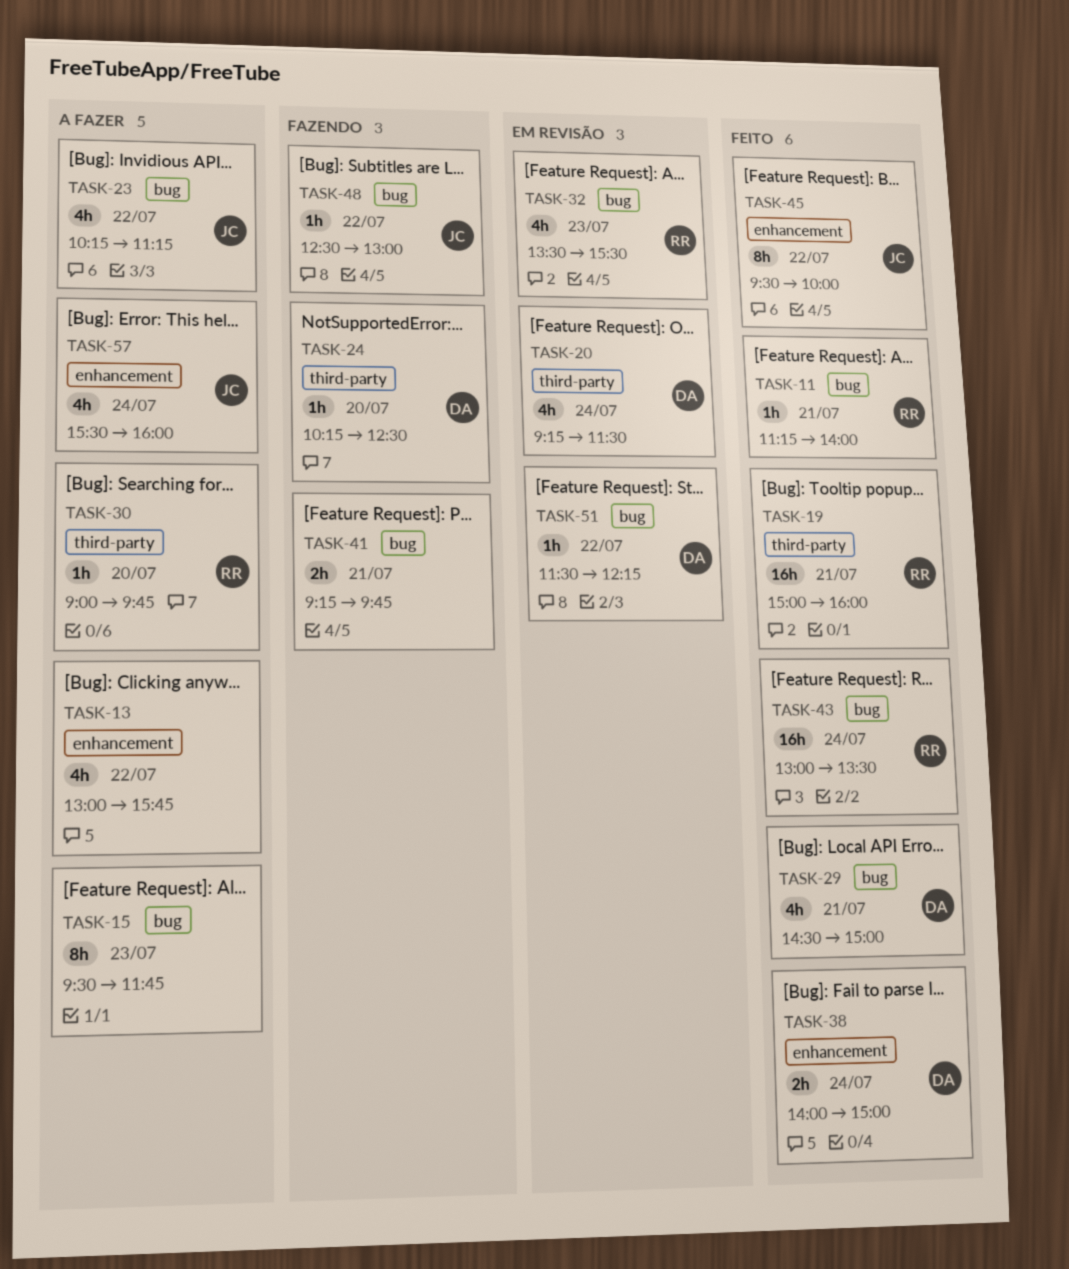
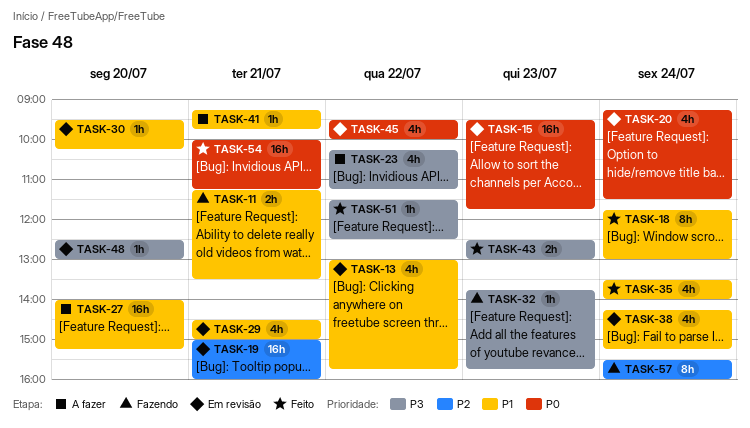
TASK-11, status: Feito -> Fazendo
TASK-11, estimate: 1h -> 2h
TASK-11, ends: 14:00 -> 13:30
TASK-13, status: A fazer -> Em revisão
TASK-15, status: A fazer -> Em revisão
TASK-15, estimate: 8h -> 16h
TASK-18: none -> present
TASK-19, status: Feito -> Em revisão
TASK-24: present -> none
TASK-27: none -> present
TASK-29, status: Feito -> Em revisão
TASK-30, status: A fazer -> Em revisão
TASK-30, begins: 09:00 -> 09:30
TASK-30, ends: 09:45 -> 10:15
TASK-32, status: Em revisão -> Fazendo
TASK-32, estimate: 4h -> 1h
TASK-32, begins: 13:30 -> 13:45
TASK-32, ends: 15:30 -> 15:45
TASK-35: none -> present
TASK-38, status: Feito -> Em revisão
TASK-38, estimate: 2h -> 4h
TASK-38, begins: 14:00 -> 14:15
TASK-38, ends: 15:00 -> 15:15
TASK-41, status: Fazendo -> A fazer
TASK-41, estimate: 2h -> 1h
TASK-43, estimate: 16h -> 2h
TASK-43, day: Jul 24 -> Jul 23
TASK-43, begins: 13:00 -> 12:30
TASK-43, ends: 13:30 -> 13:00
TASK-45, status: Feito -> Em revisão
TASK-45, estimate: 8h -> 4h
TASK-48, status: Fazendo -> Em revisão
TASK-48, day: Jul 22 -> Jul 20
TASK-51, status: Em revisão -> Feito
TASK-51, ends: 12:15 -> 12:30
TASK-54: none -> present
TASK-57, status: A fazer -> Fazendo
TASK-57, estimate: 4h -> 8h

